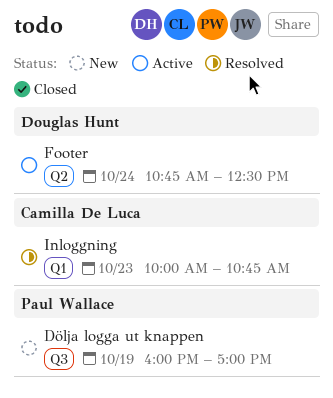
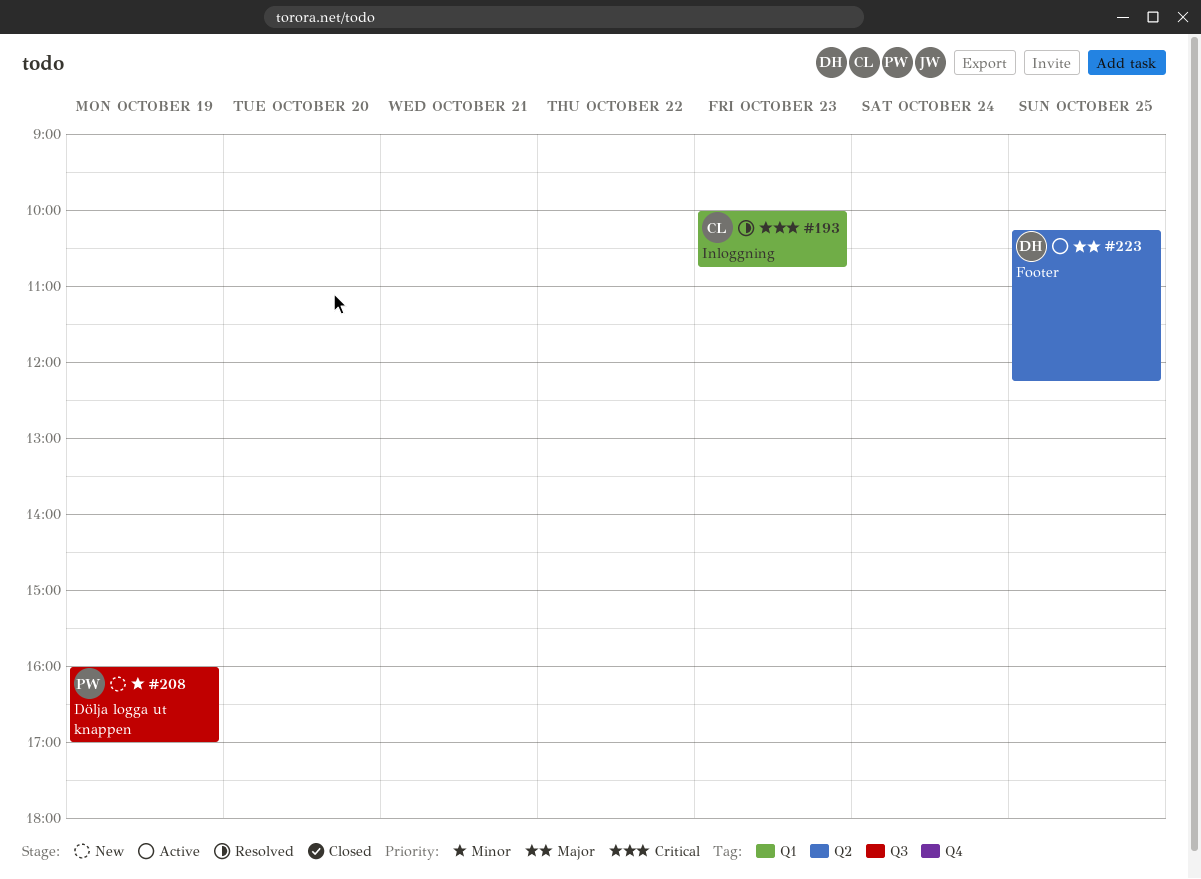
Footer, day: Oct 24 -> Oct 25
Footer, begins: 10:45 -> 10:15
Footer, ends: 12:30 -> 12:15

